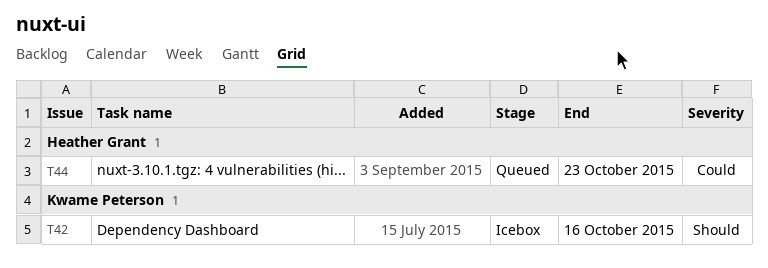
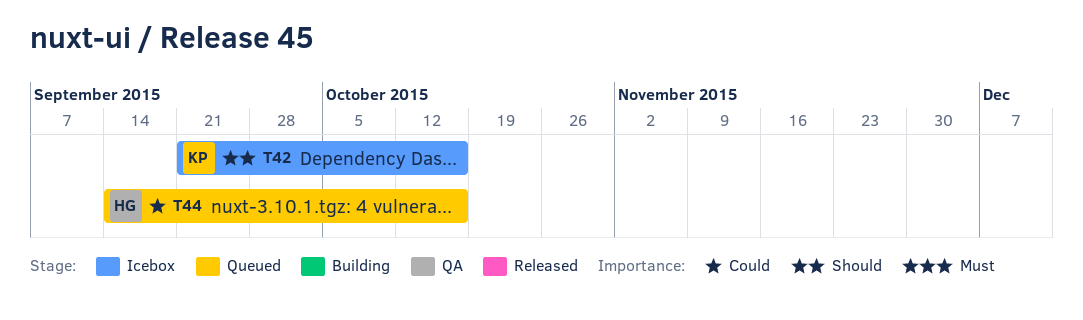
T44, due: Oct 23 -> Oct 16

